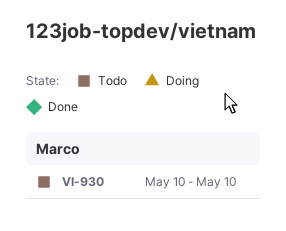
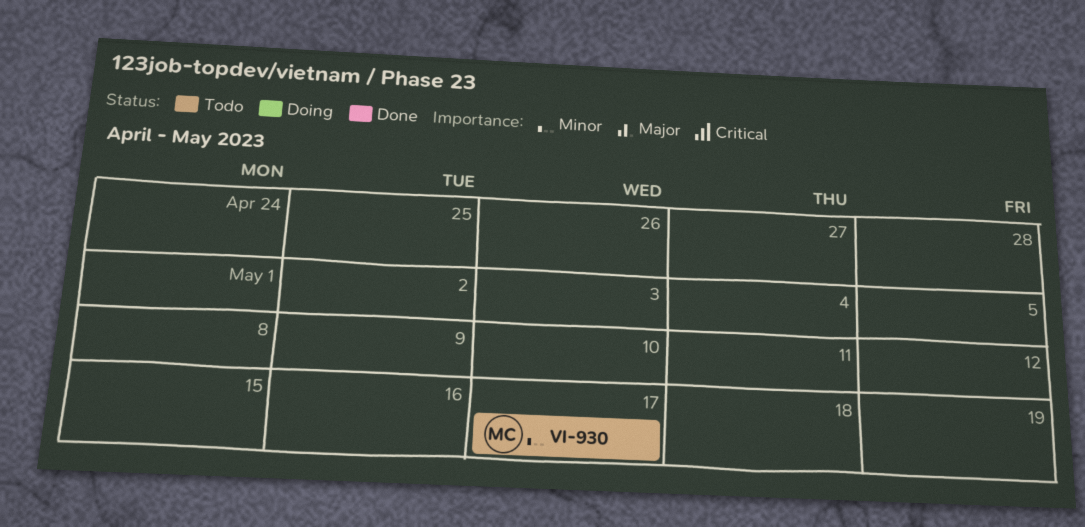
VI-930, start: May 10 -> May 17
VI-930, due: May 10 -> May 17

